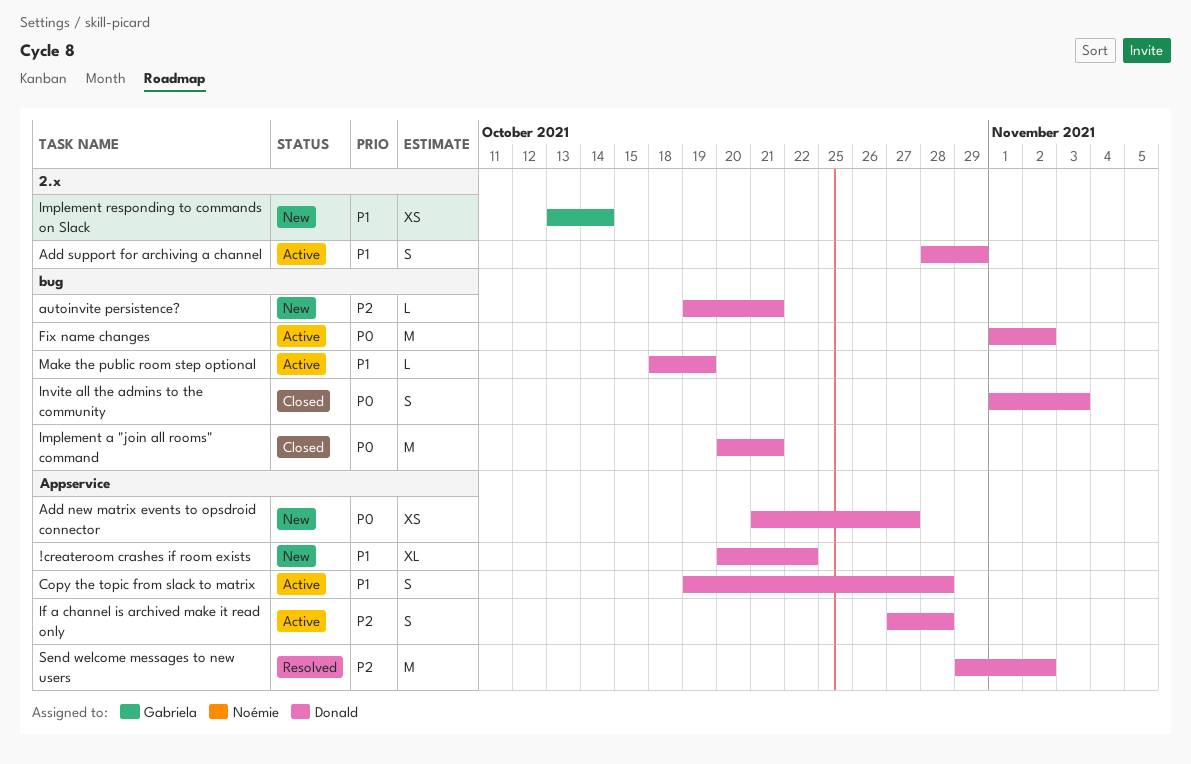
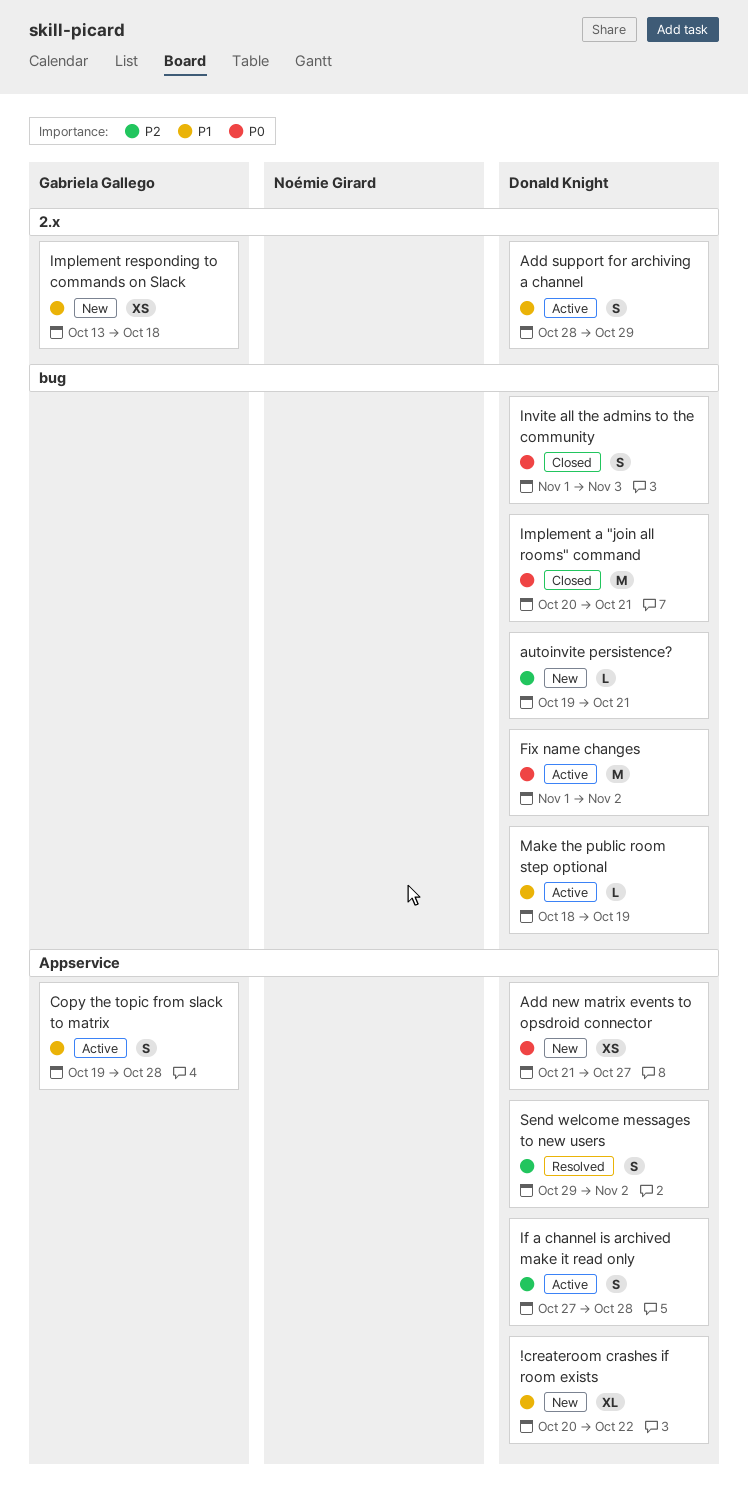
Copy the topic from slack to matrix, owner: Donald Knight -> Gabriela Gallego
Implement responding to commands on Slack, due: Oct 14 -> Oct 18
Send welcome messages to new users, estimate: M -> S

